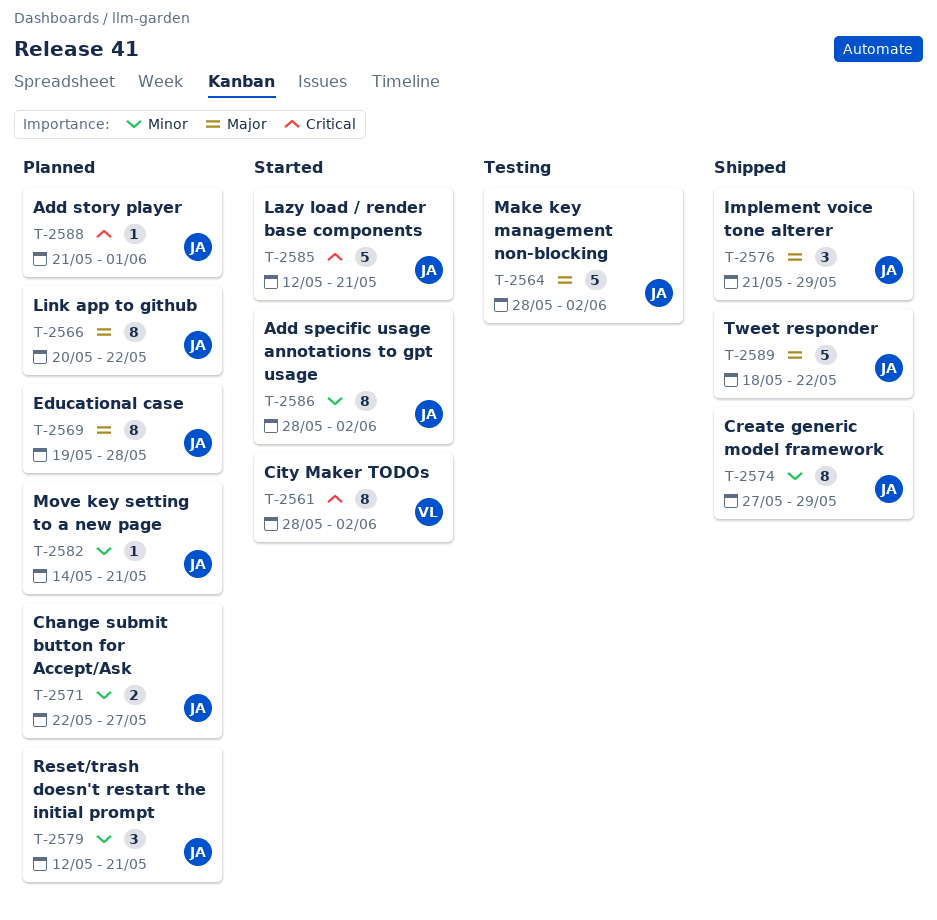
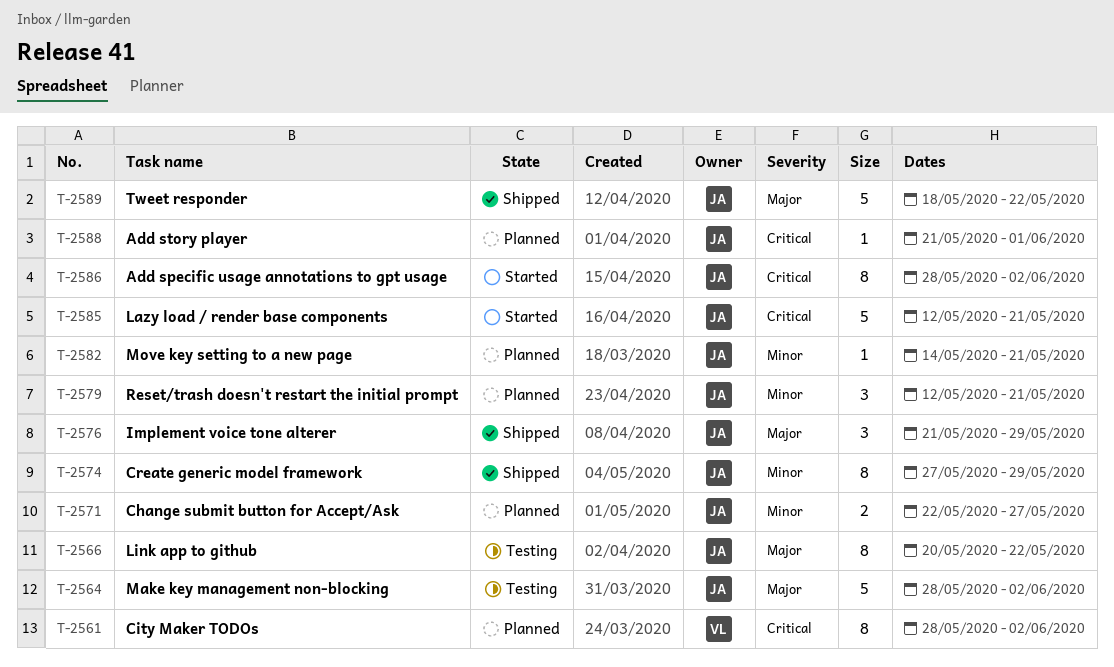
T-2561, status: Started -> Planned
T-2566, status: Planned -> Testing
T-2569: present -> none
T-2586, priority: Minor -> Critical

